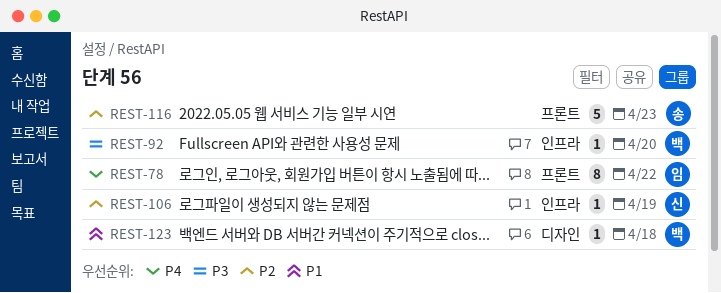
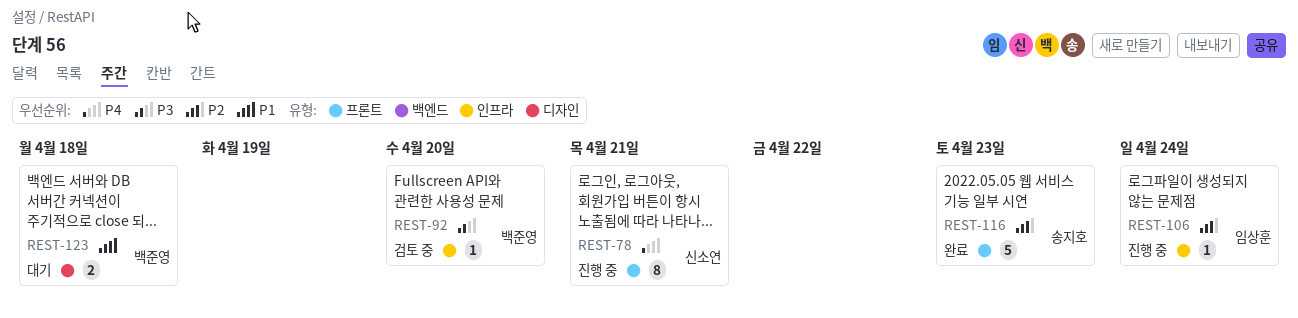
REST-78, owner: 임상훈 -> 신소연
REST-78, due: Apr 22 -> Apr 21
REST-106, owner: 신소연 -> 임상훈
REST-106, due: Apr 19 -> Apr 24
REST-123, estimate: 1 -> 2

